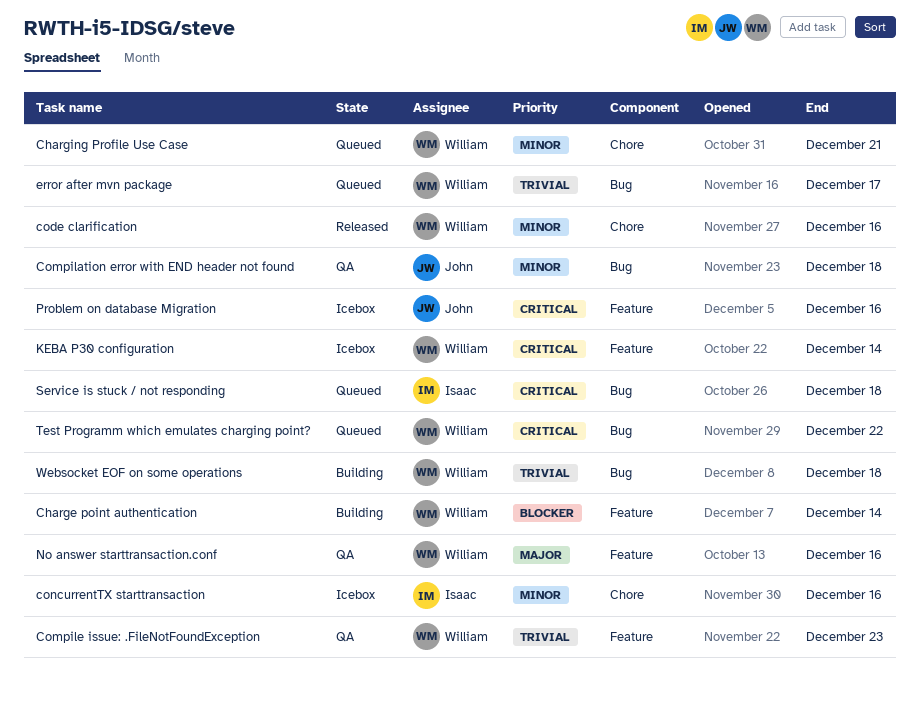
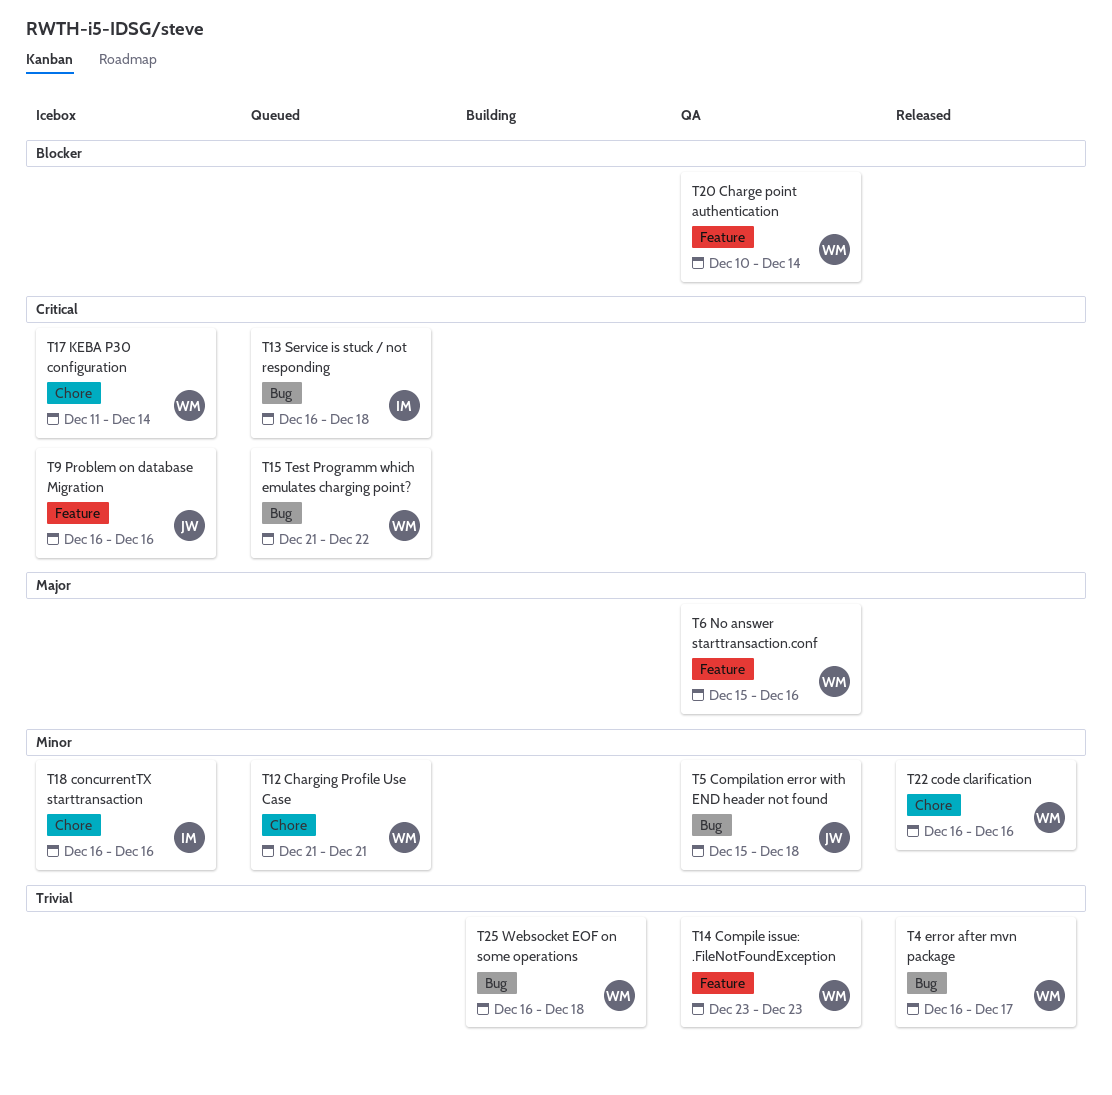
Charge point authentication, status: Building -> QA
error after mvn package, status: Queued -> Released
KEBA P30 configuration, label: Feature -> Chore

